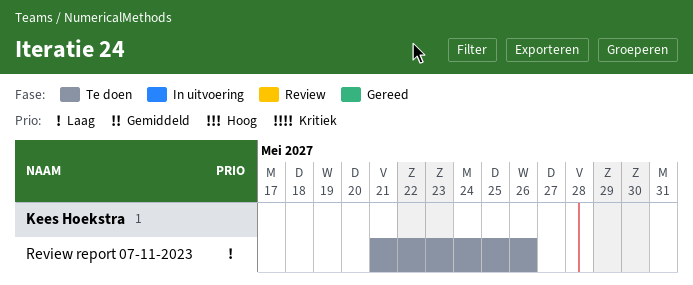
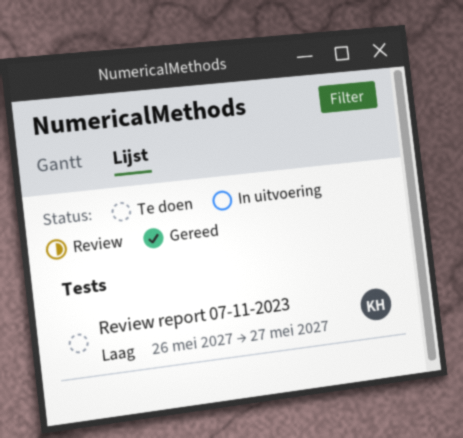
Review report 07-11-2023, start: May 21 -> May 26
Review report 07-11-2023, due: May 26 -> May 27

